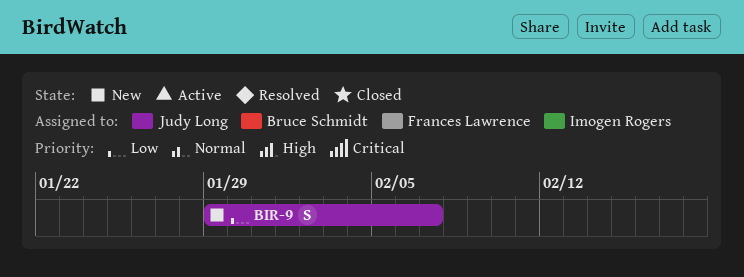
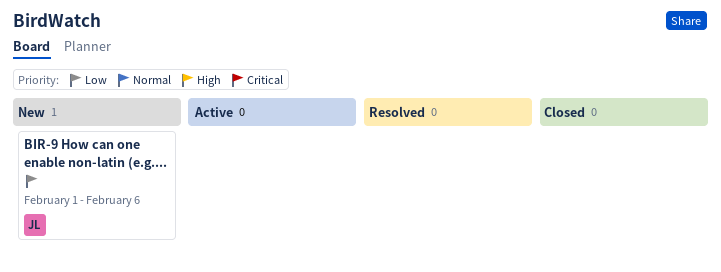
BIR-9, start: Jan 29 -> Feb 1
BIR-9, due: Feb 7 -> Feb 6

